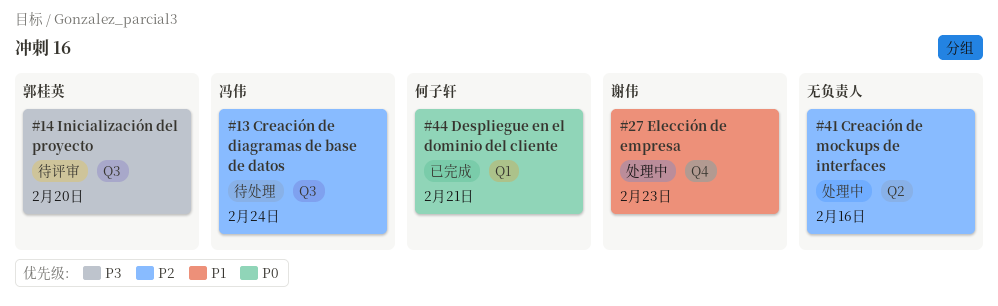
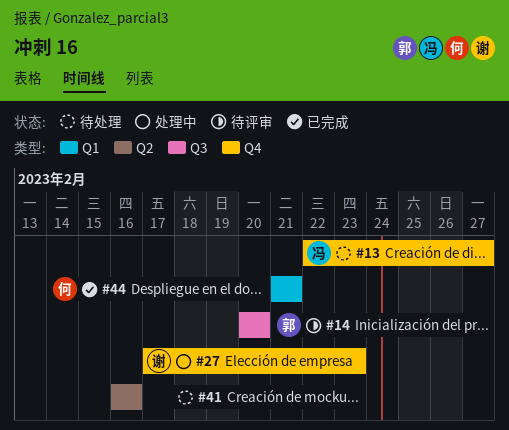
#13, label: Q3 -> Q4
#13, due: Feb 24 -> Feb 27
#41, status: 处理中 -> 待处理

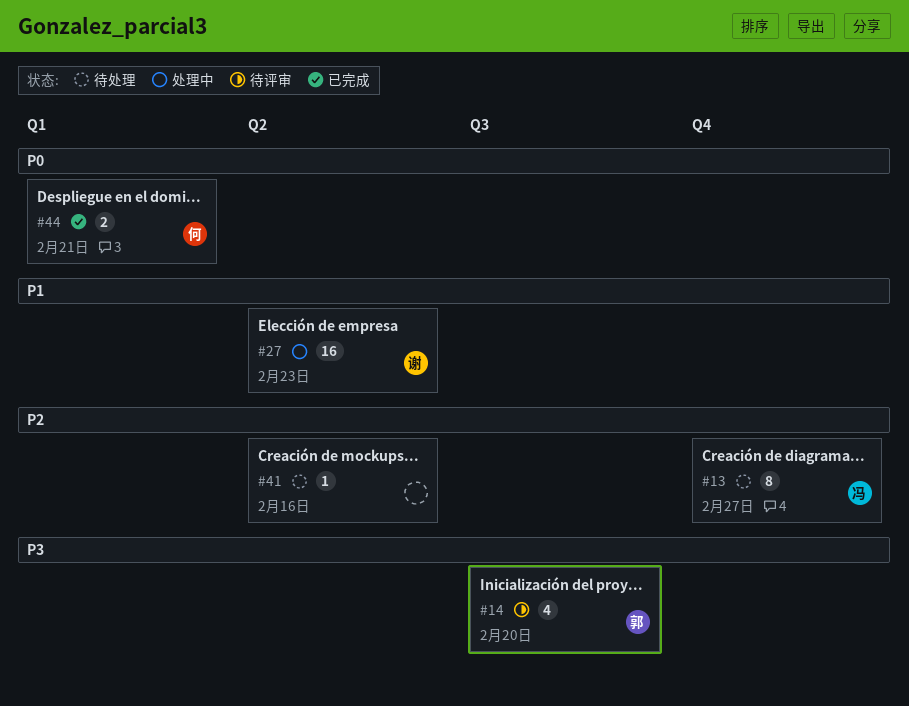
#27, label: Q4 -> Q2

